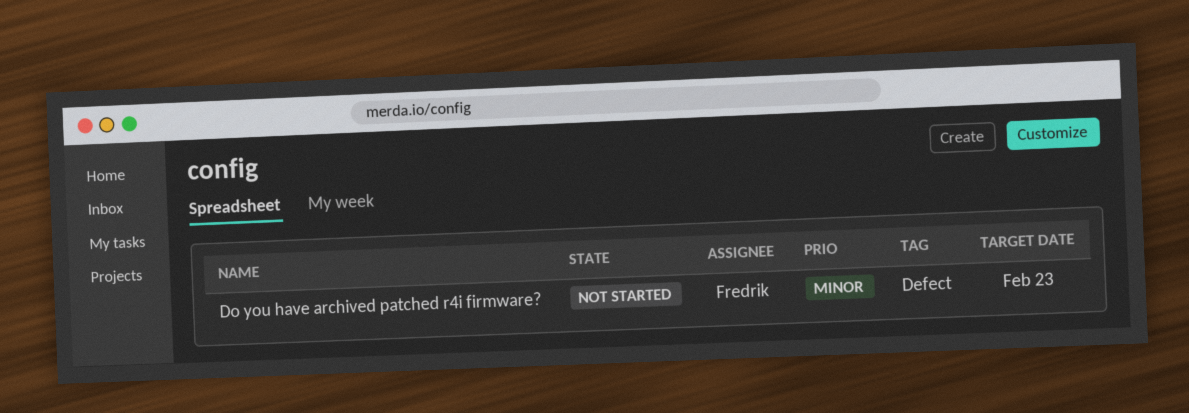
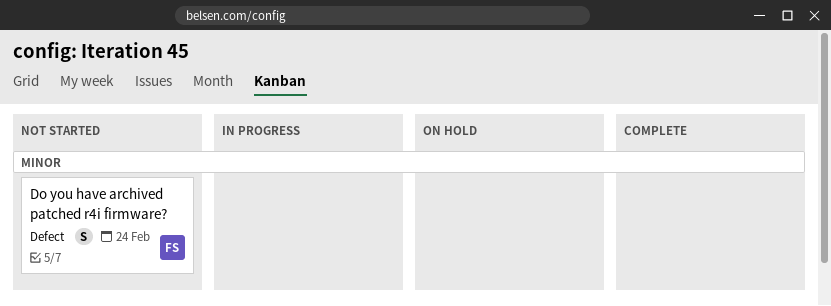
Do you have archived patched r4i firmware?, due: Feb 23 -> Feb 24

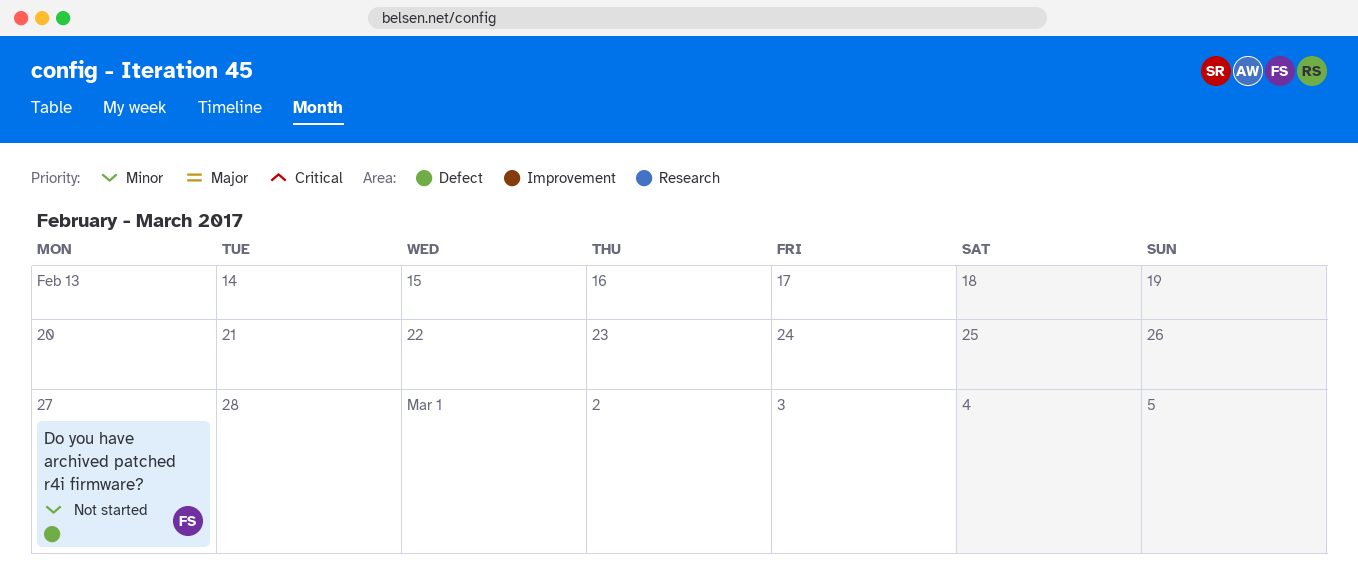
Do you have archived patched r4i firmware?, due: Feb 24 -> Feb 27

